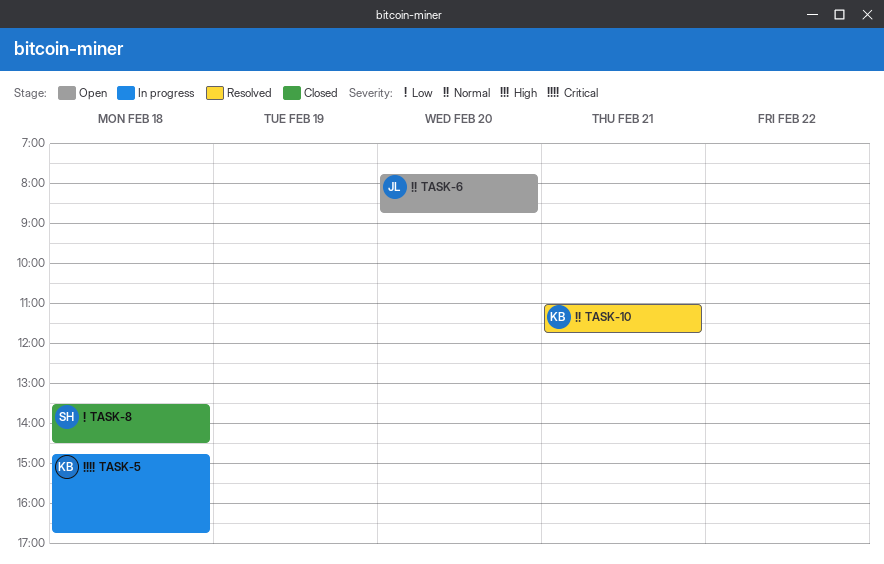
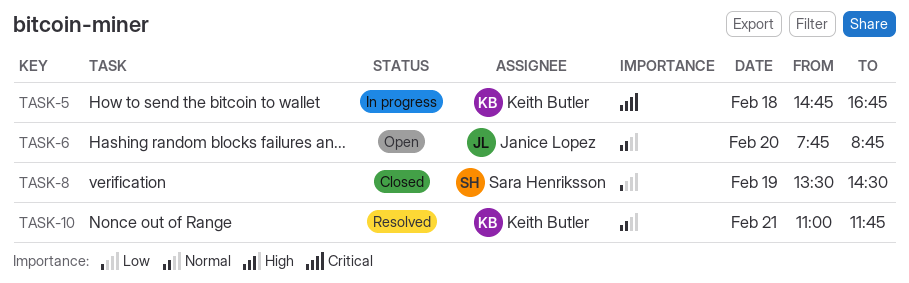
TASK-8, day: Feb 18 -> Feb 19

